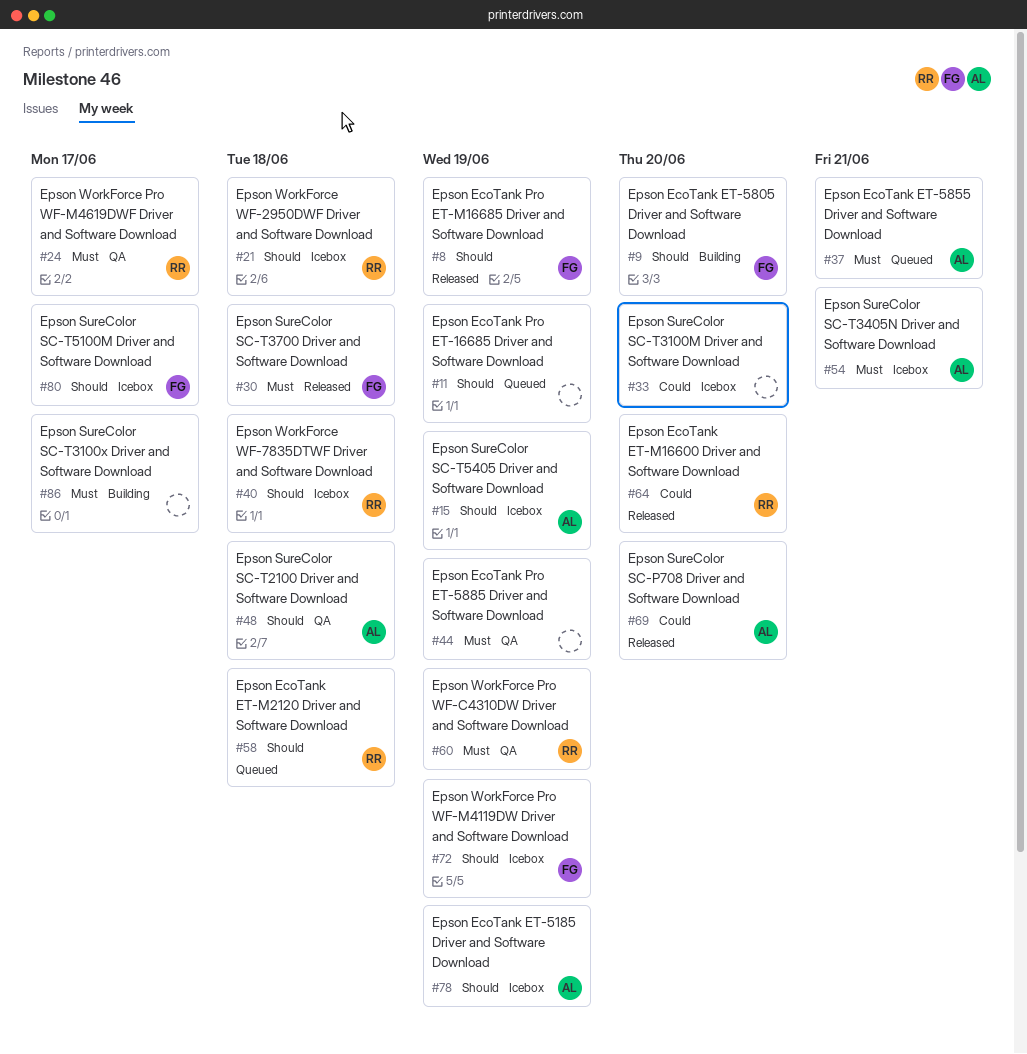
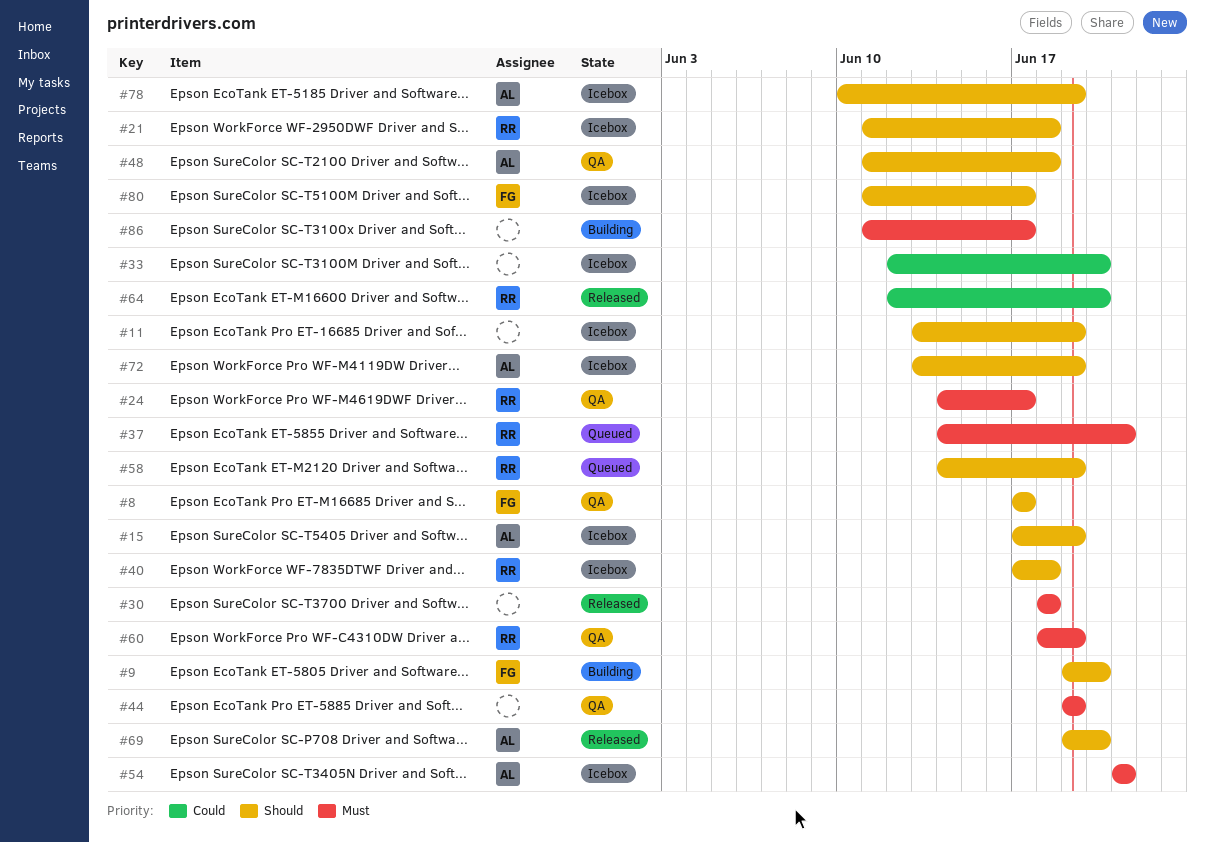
#8, status: Released -> QA
#8, due: Jun 19 -> Jun 17
#11, status: Queued -> Icebox
#30, owner: FG -> none
#37, owner: AL -> RR
#58, due: Jun 18 -> Jun 19
#69, priority: Could -> Should
#72, owner: FG -> AL

